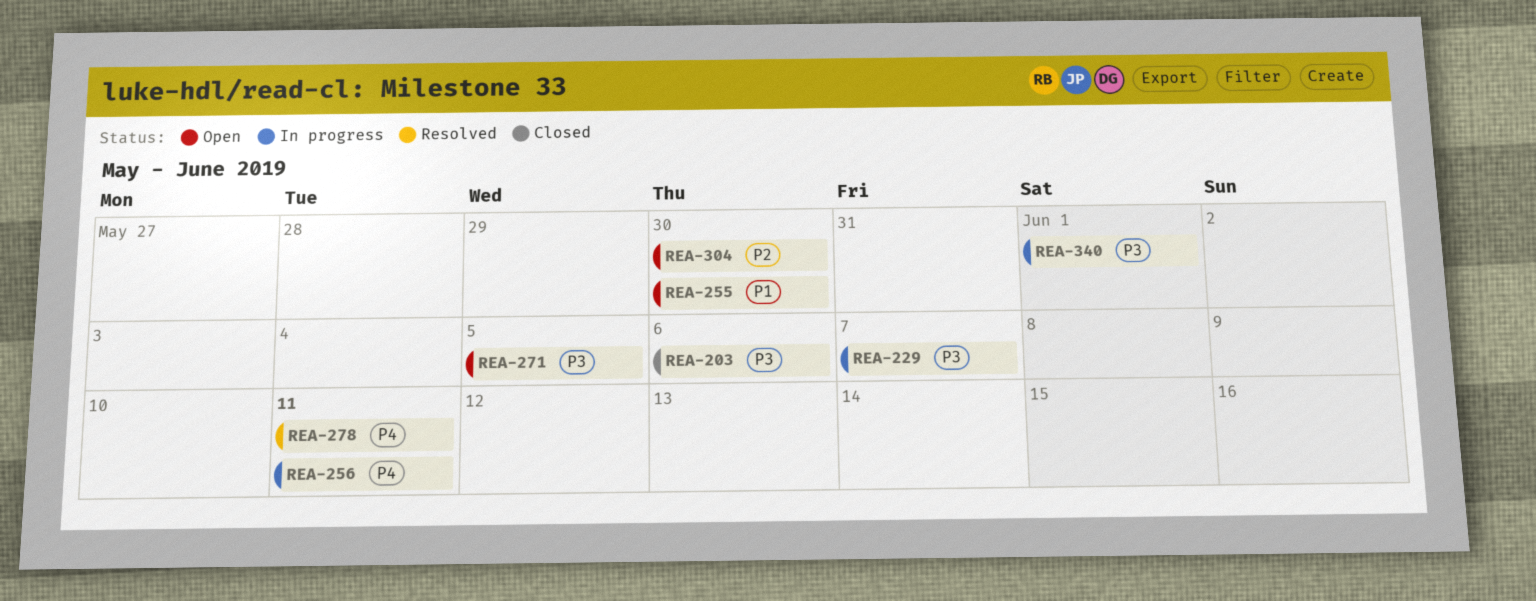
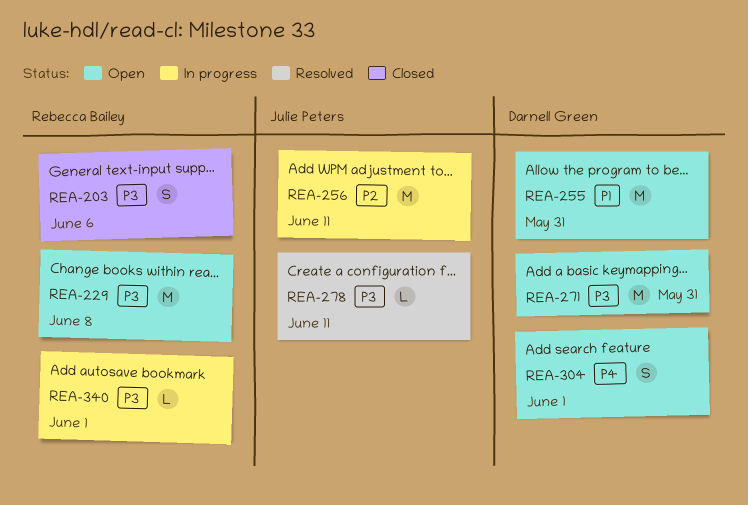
REA-229, status: In progress -> Open
REA-229, due: Jun 7 -> Jun 8
REA-255, due: May 30 -> May 31
REA-256, priority: P4 -> P2
REA-271, due: Jun 5 -> May 31
REA-278, priority: P4 -> P3
REA-304, priority: P2 -> P4
REA-304, due: May 30 -> Jun 1

